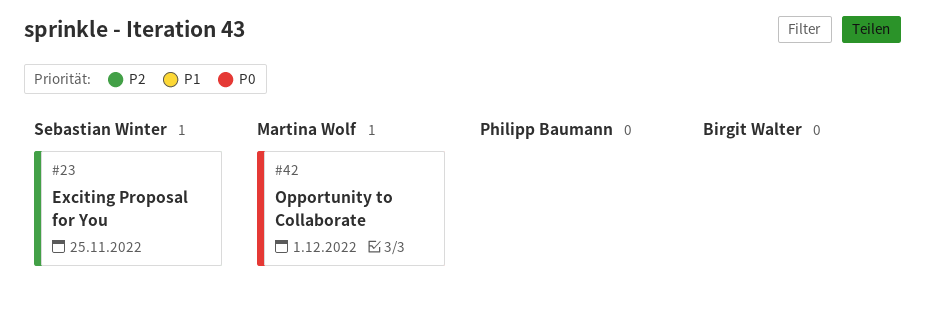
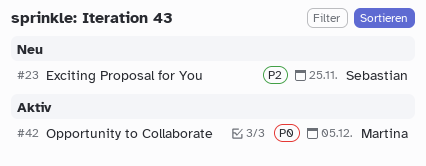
#42, due: Dec 1 -> Dec 5

